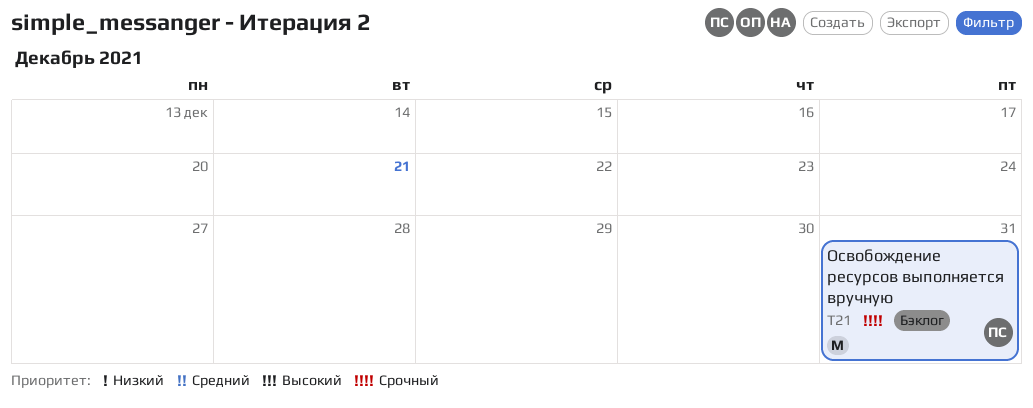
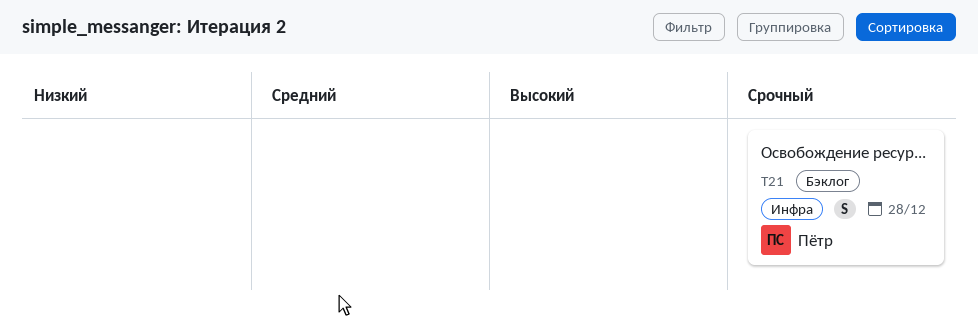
T21, estimate: M -> S
T21, due: Dec 31 -> Dec 28

